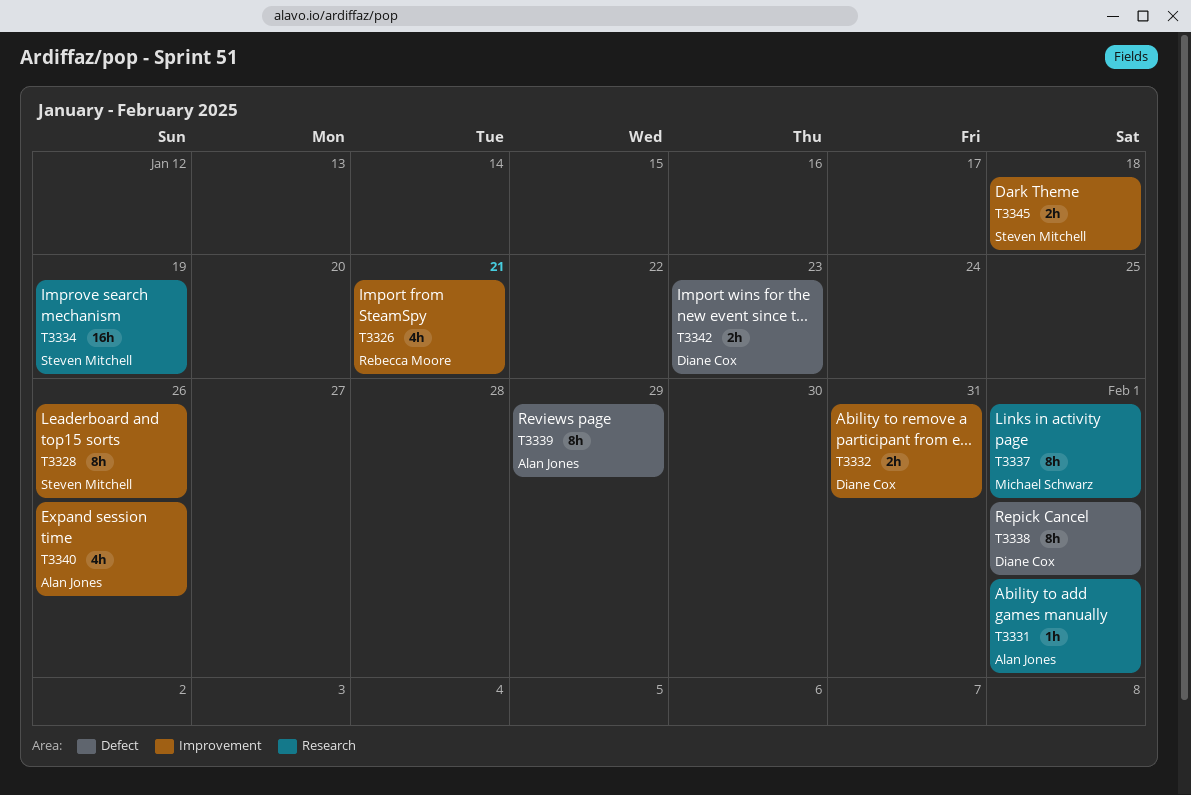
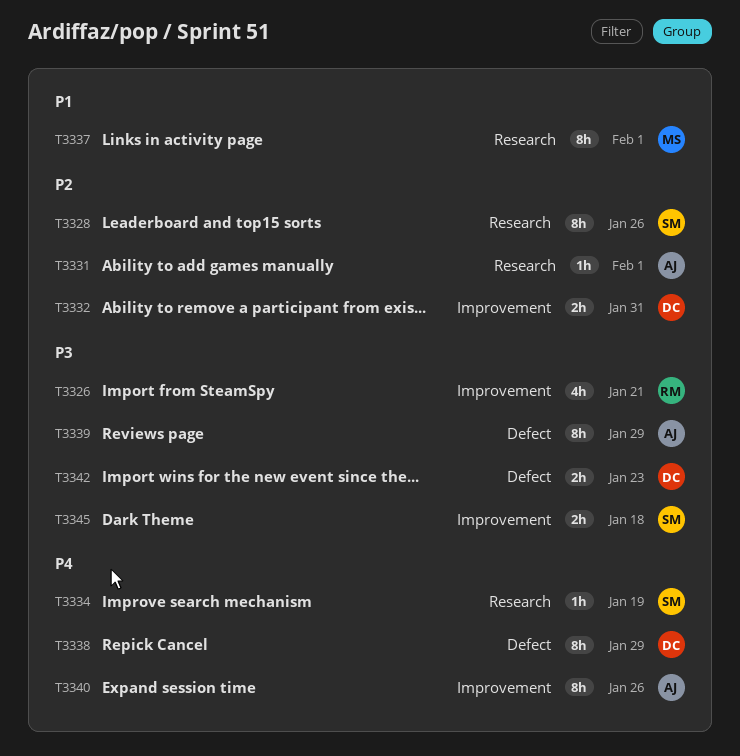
T3328, label: Improvement -> Research
T3334, estimate: 16h -> 1h
T3338, due: Feb 1 -> Jan 29
T3340, estimate: 4h -> 8h

